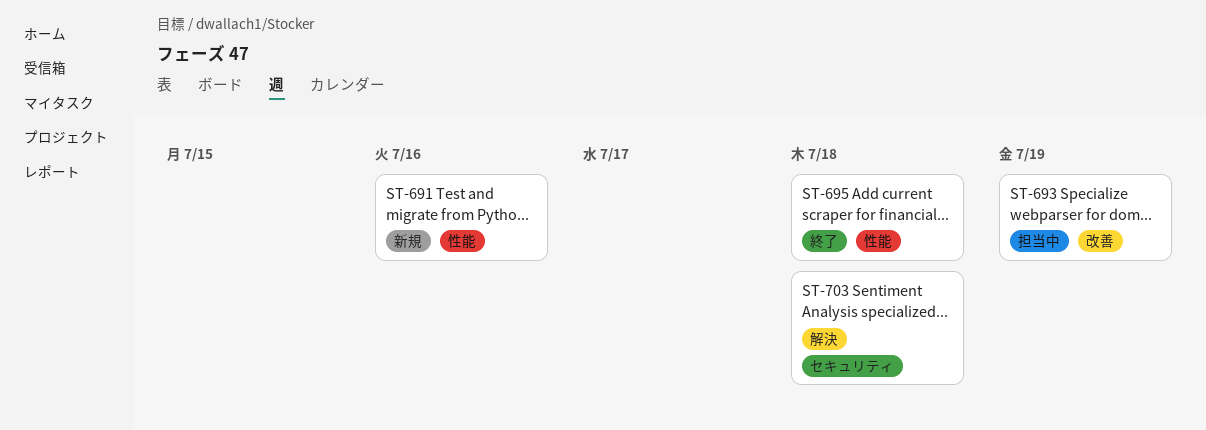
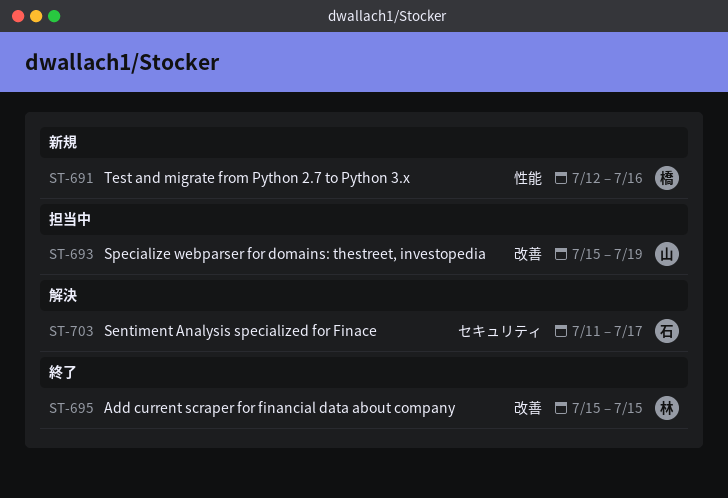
ST-695, label: 性能 -> 改善
ST-695, due: Jul 18 -> Jul 15
ST-703, due: Jul 18 -> Jul 17

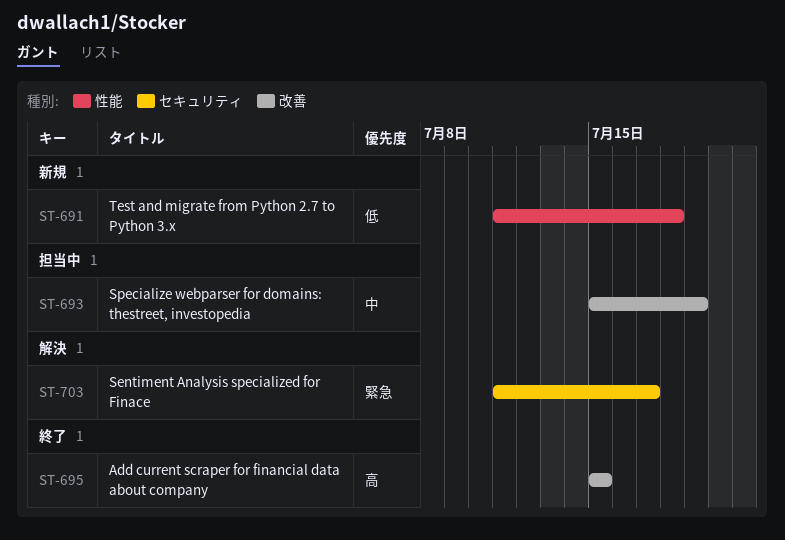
ST-691, start: Jul 12 -> Jul 11
ST-691, due: Jul 16 -> Jul 18

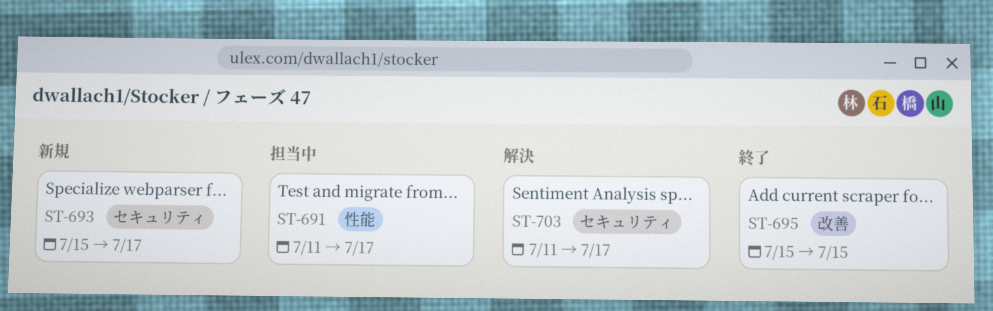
ST-691, status: 新規 -> 担当中
ST-691, due: Jul 18 -> Jul 17
ST-693, status: 担当中 -> 新規
ST-693, label: 改善 -> セキュリティ
ST-693, due: Jul 19 -> Jul 17

